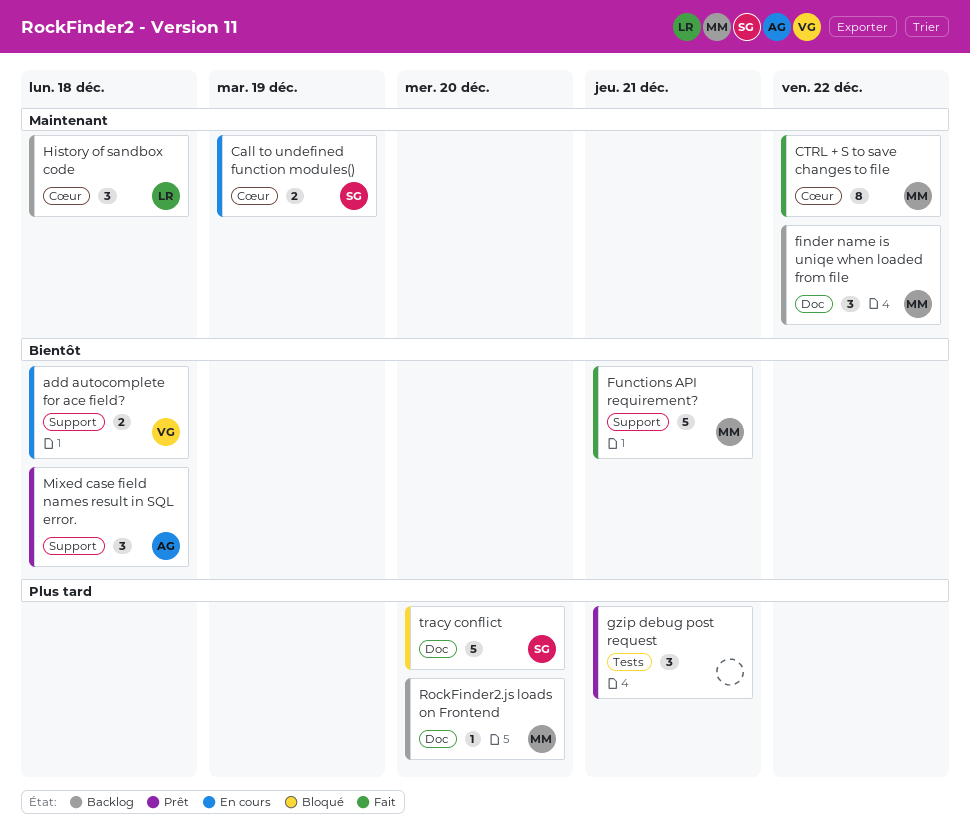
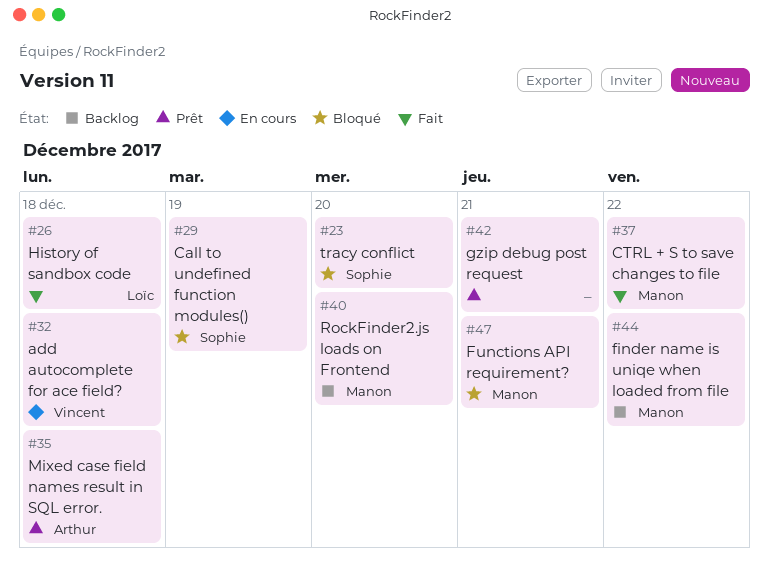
Call to undefined function modules(), status: En cours -> Bloqué
Functions API requirement?, status: Fait -> Bloqué
History of sandbox code, status: Backlog -> Fait

